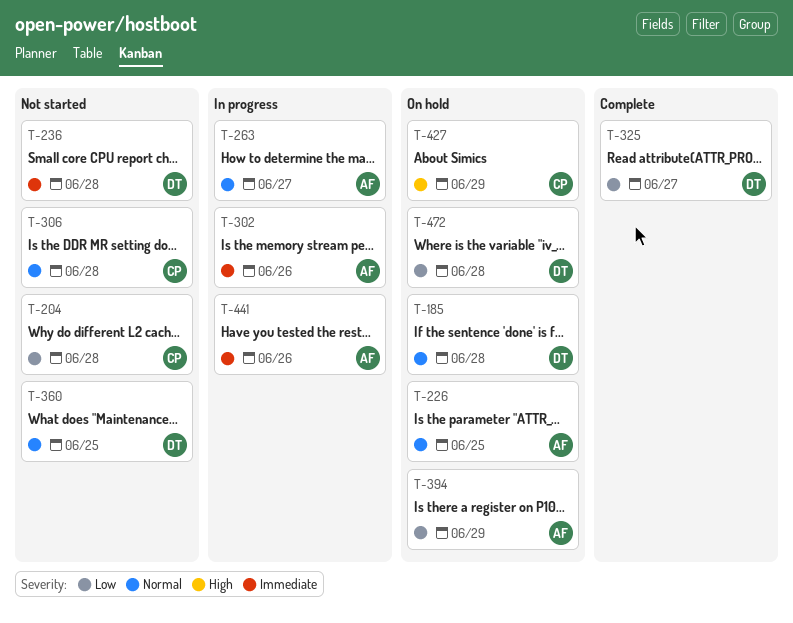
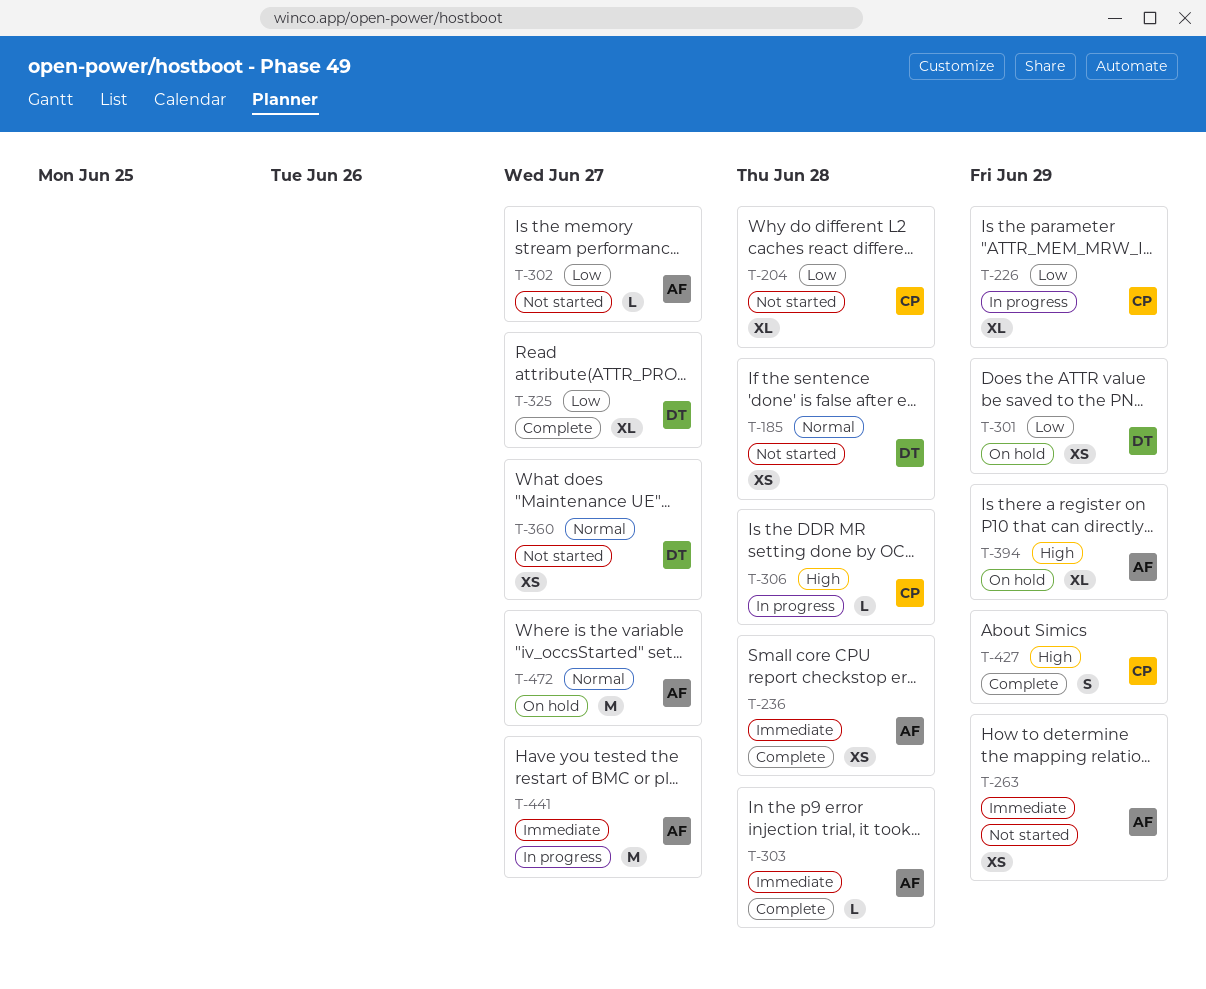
T-185, status: On hold -> Not started
T-226, status: On hold -> In progress
T-226, owner: AF -> CP
T-226, priority: Normal -> Low
T-226, due: Jun 25 -> Jun 29
T-236, status: Not started -> Complete
T-236, owner: DT -> AF
T-263, status: In progress -> Not started
T-263, priority: Normal -> Immediate
T-263, due: Jun 27 -> Jun 29
T-301: none -> present
T-302, status: In progress -> Not started
T-302, priority: Immediate -> Low
T-302, due: Jun 26 -> Jun 27
T-303: none -> present
T-306, status: Not started -> In progress
T-306, priority: Normal -> High
T-360, due: Jun 25 -> Jun 27
T-394, priority: Low -> High
T-427, status: On hold -> Complete
T-441, due: Jun 26 -> Jun 27
T-472, owner: DT -> AF
T-472, priority: Low -> Normal
T-472, due: Jun 28 -> Jun 27

